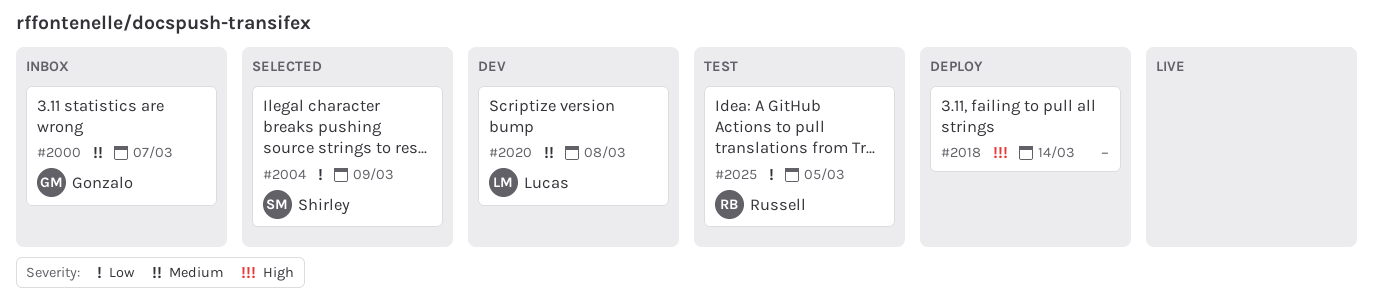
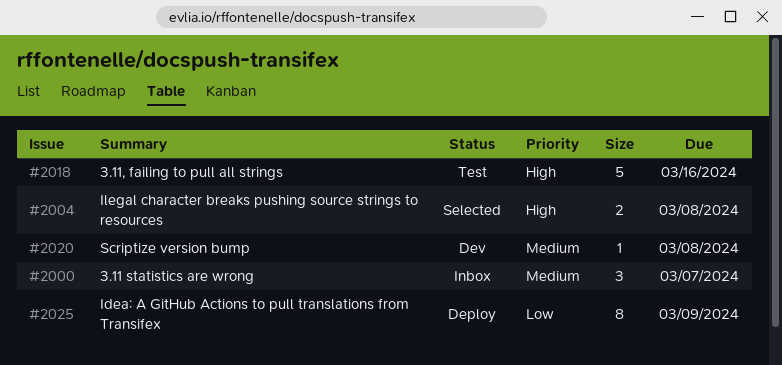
#2004, priority: Low -> High
#2004, due: Mar 9 -> Mar 8
#2018, status: Deploy -> Test
#2018, due: Mar 14 -> Mar 16
#2025, status: Test -> Deploy
#2025, due: Mar 5 -> Mar 9

